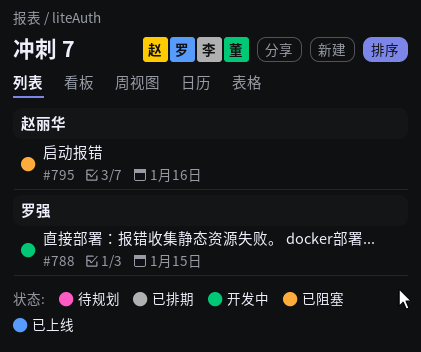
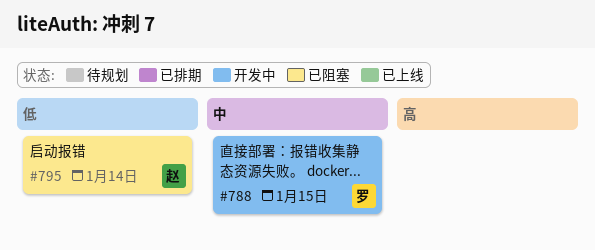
#795, due: Jan 16 -> Jan 14

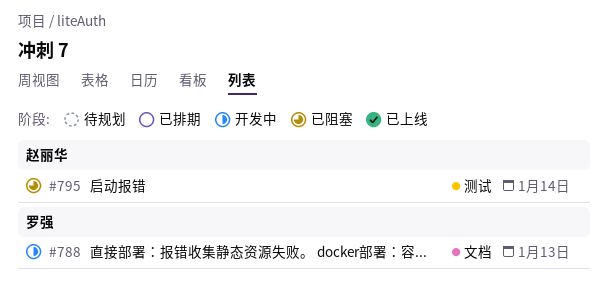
#788, due: Jan 15 -> Jan 13

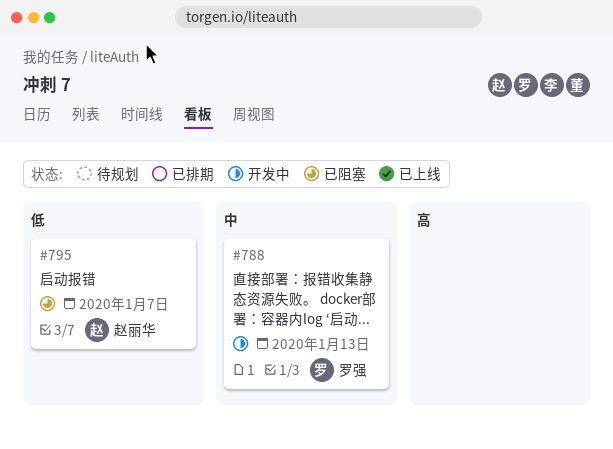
#795, due: Jan 14 -> Jan 7

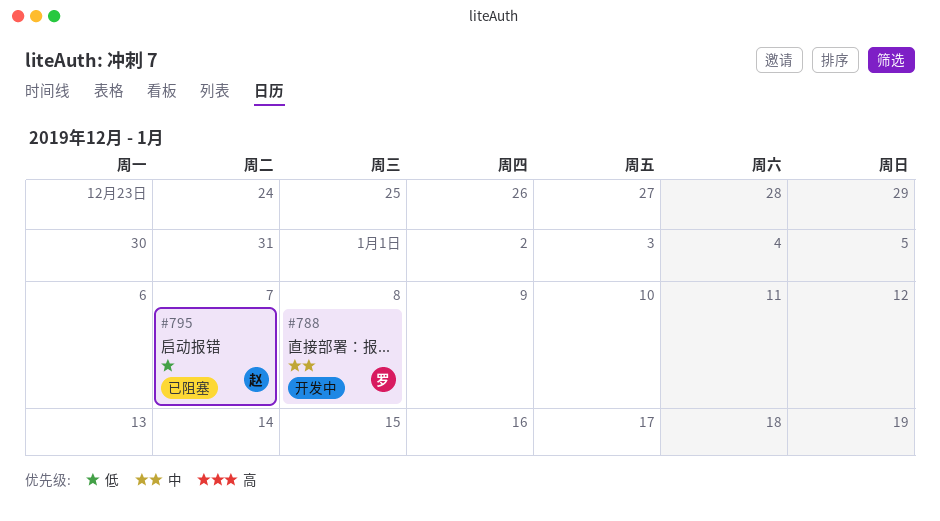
#788, due: Jan 13 -> Jan 8

